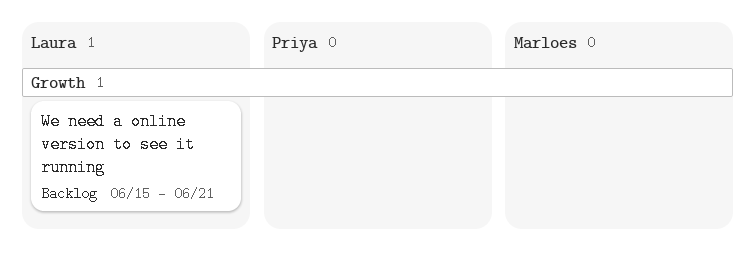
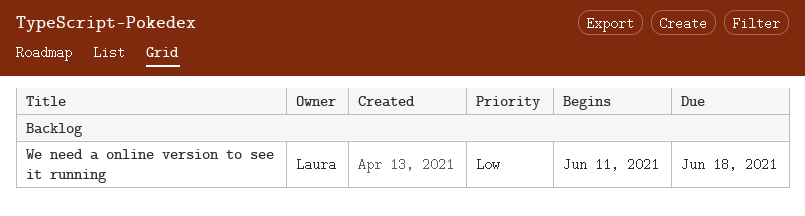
We need a online version to see it running, start: Jun 15 -> Jun 11
We need a online version to see it running, due: Jun 21 -> Jun 18

